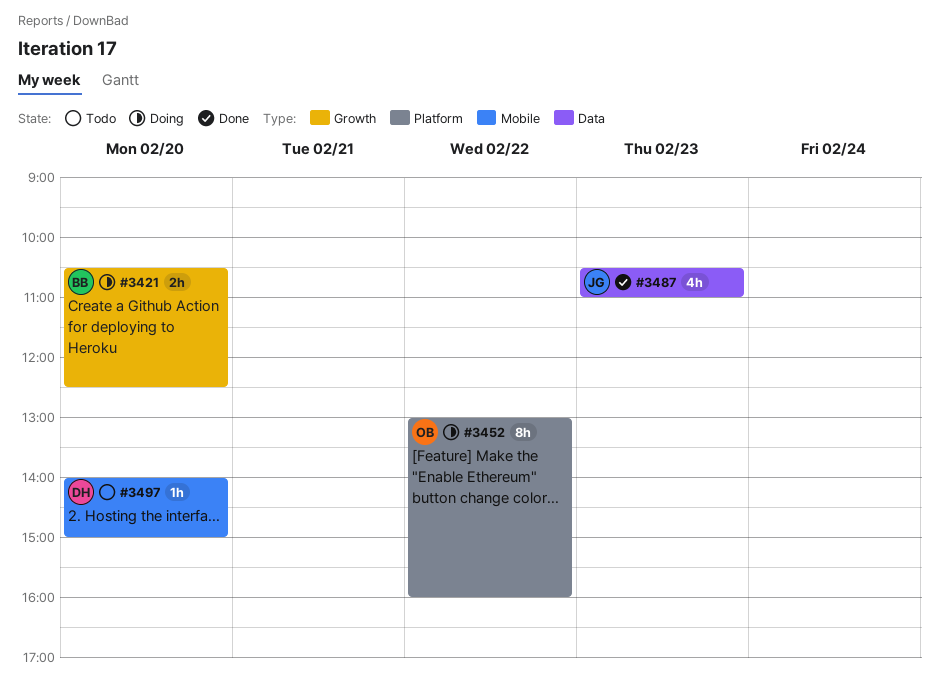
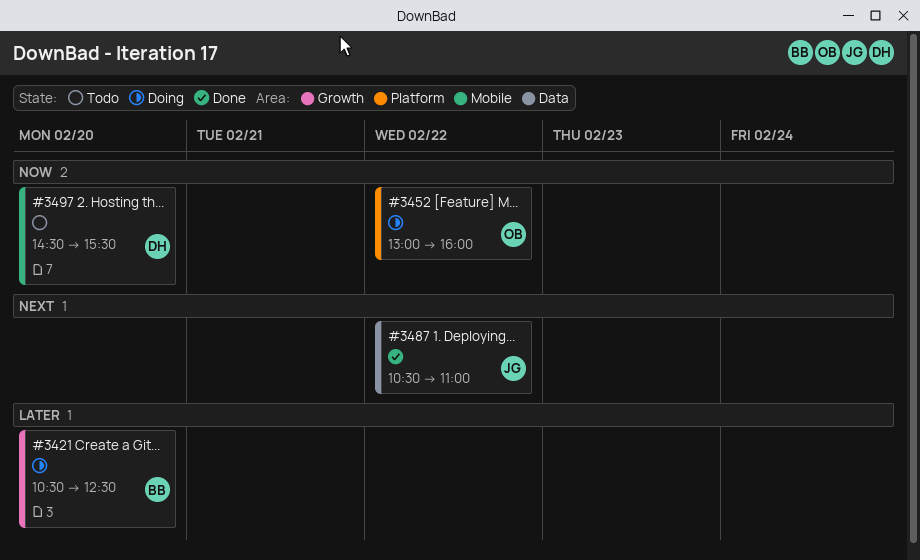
#3487, day: Feb 23 -> Feb 22
#3497, begins: 14:00 -> 14:30
#3497, ends: 15:00 -> 15:30

